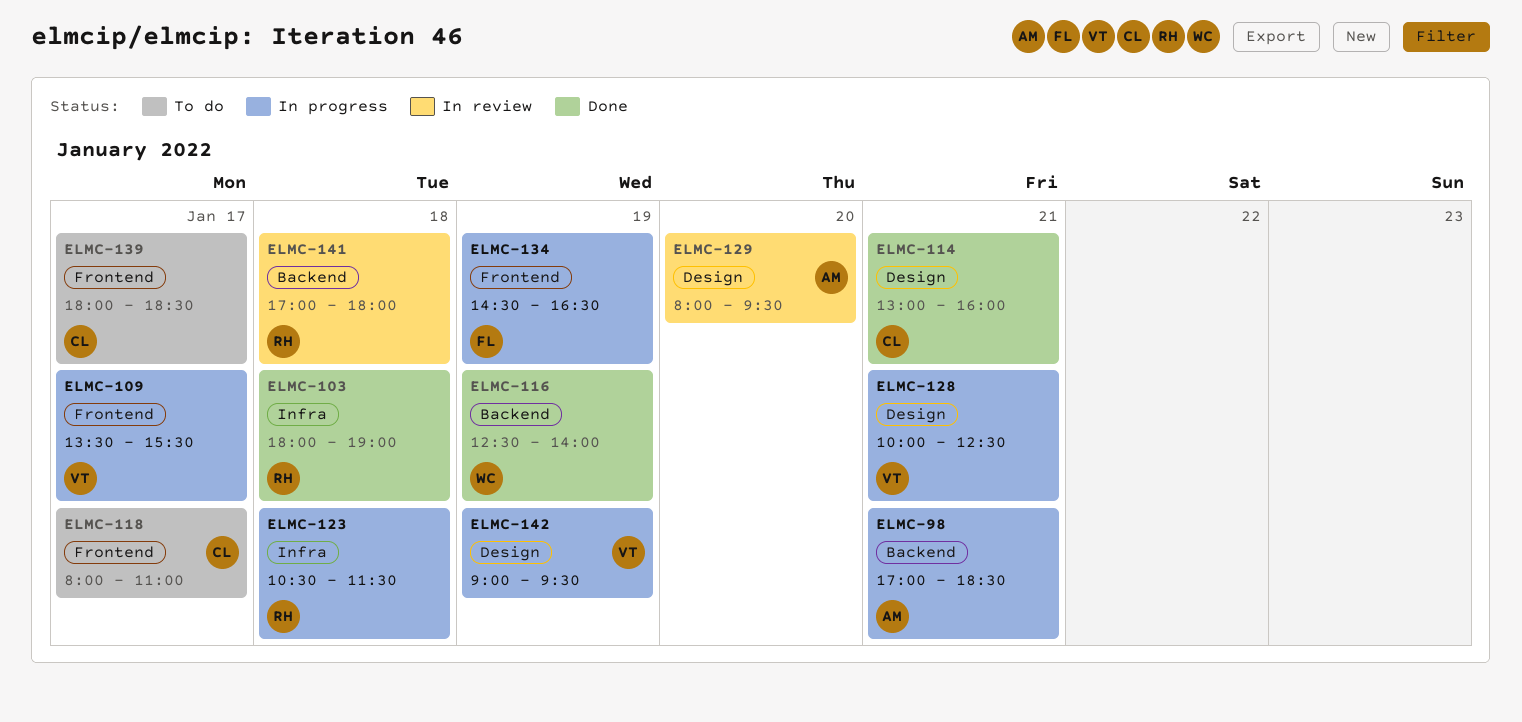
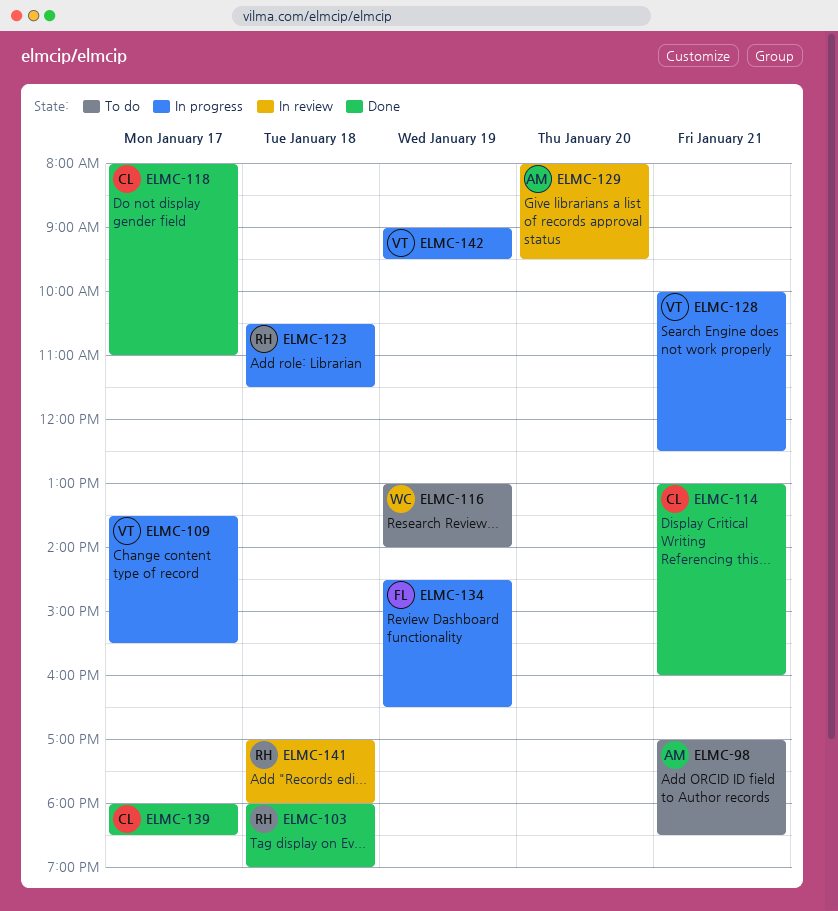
ELMC-98, status: In progress -> To do
ELMC-116, status: Done -> To do
ELMC-116, begins: 12:30 -> 13:00
ELMC-118, status: To do -> Done
ELMC-139, status: To do -> Done

